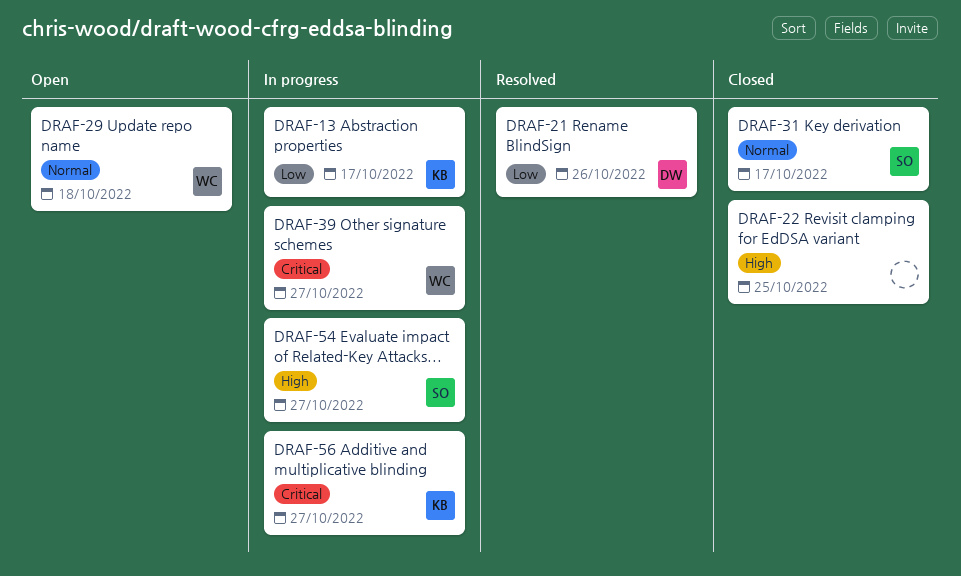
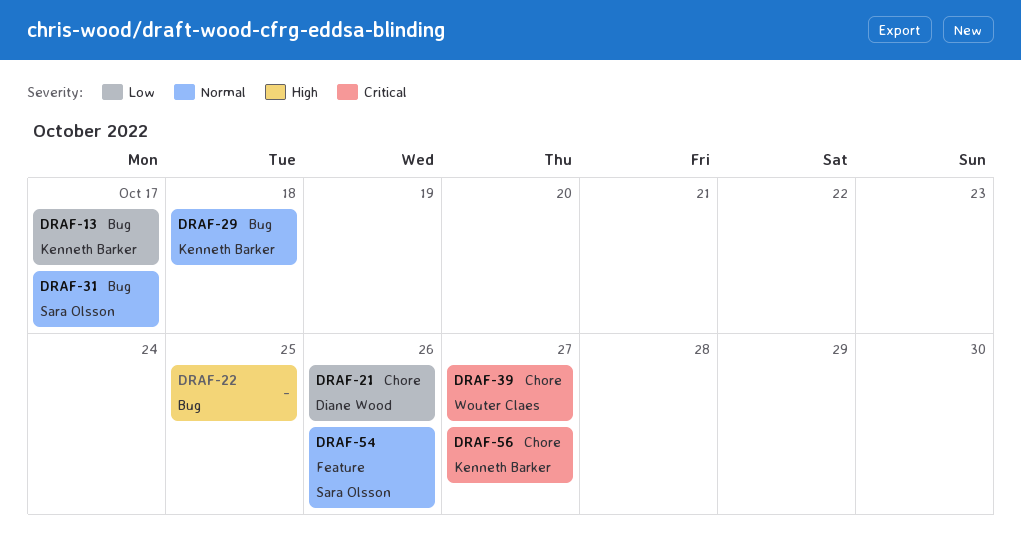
DRAF-29, owner: Wouter Claes -> Kenneth Barker
DRAF-54, priority: High -> Normal
DRAF-54, due: Oct 27 -> Oct 26

